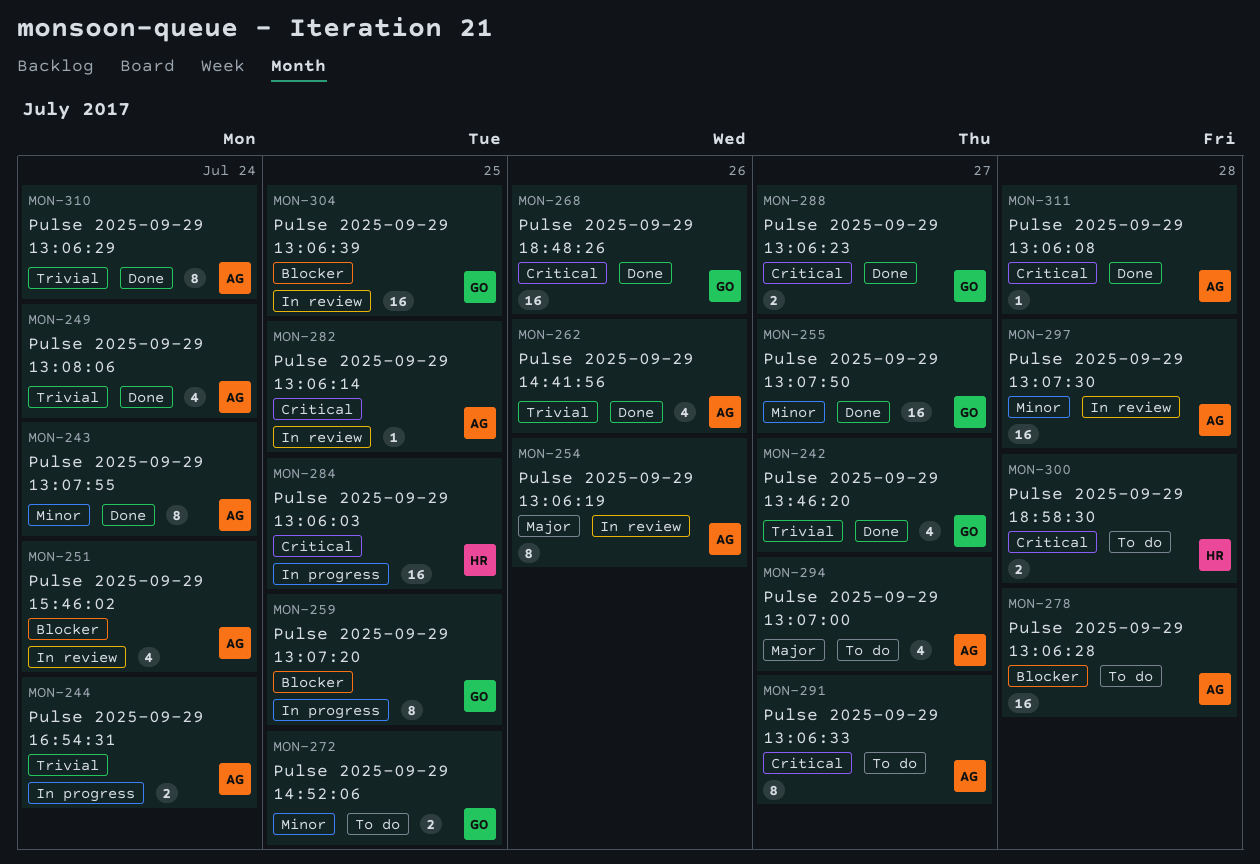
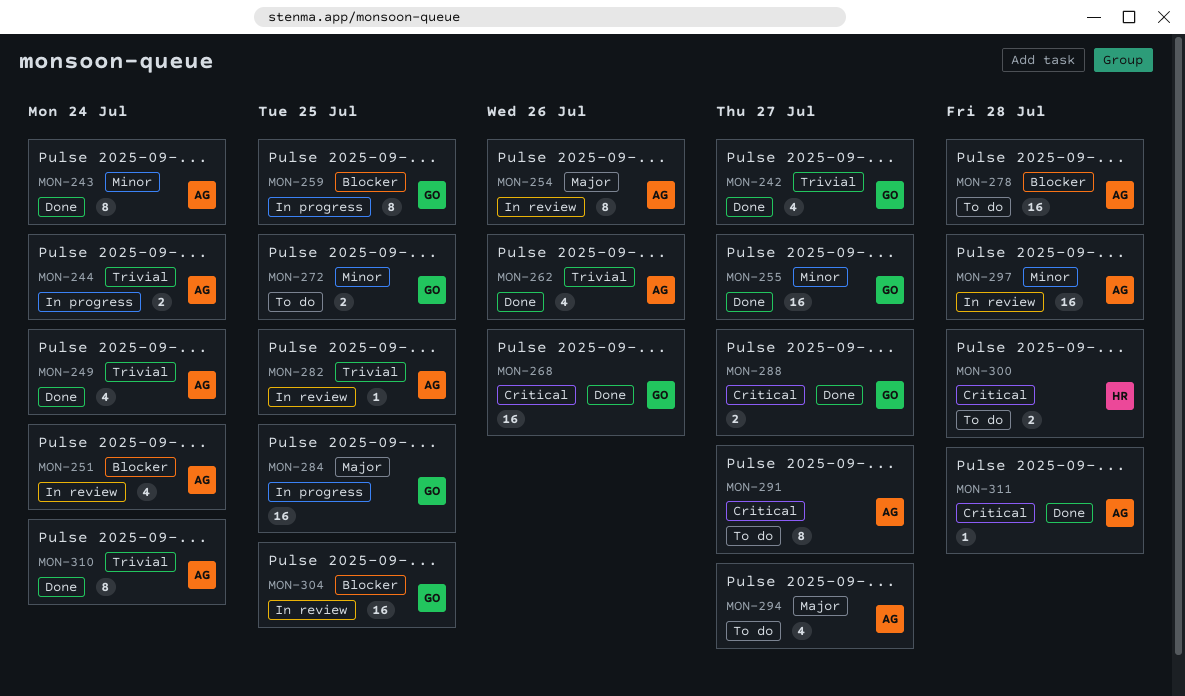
MON-282, priority: Critical -> Trivial
MON-284, owner: HR -> GO
MON-284, priority: Critical -> Major

